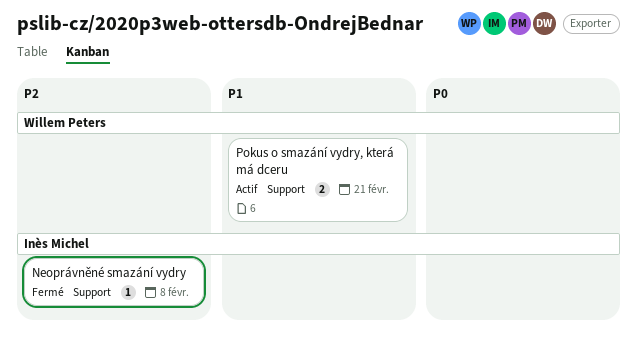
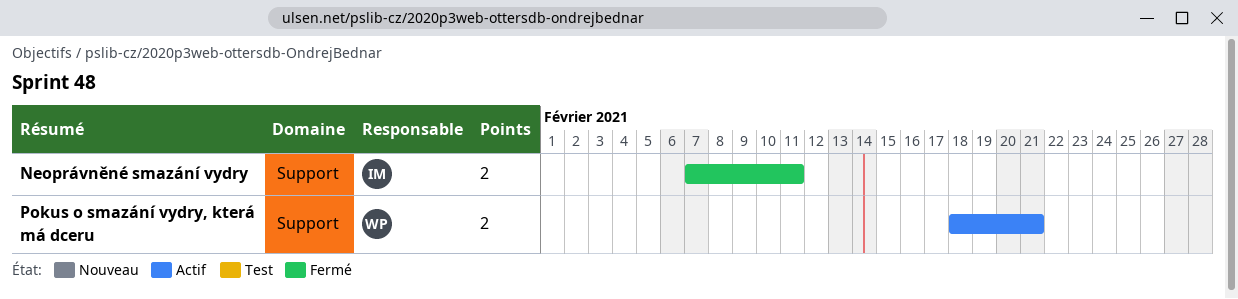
Neoprávněné smazání vydry, estimate: 1 -> 2
Neoprávněné smazání vydry, due: Feb 8 -> Feb 11

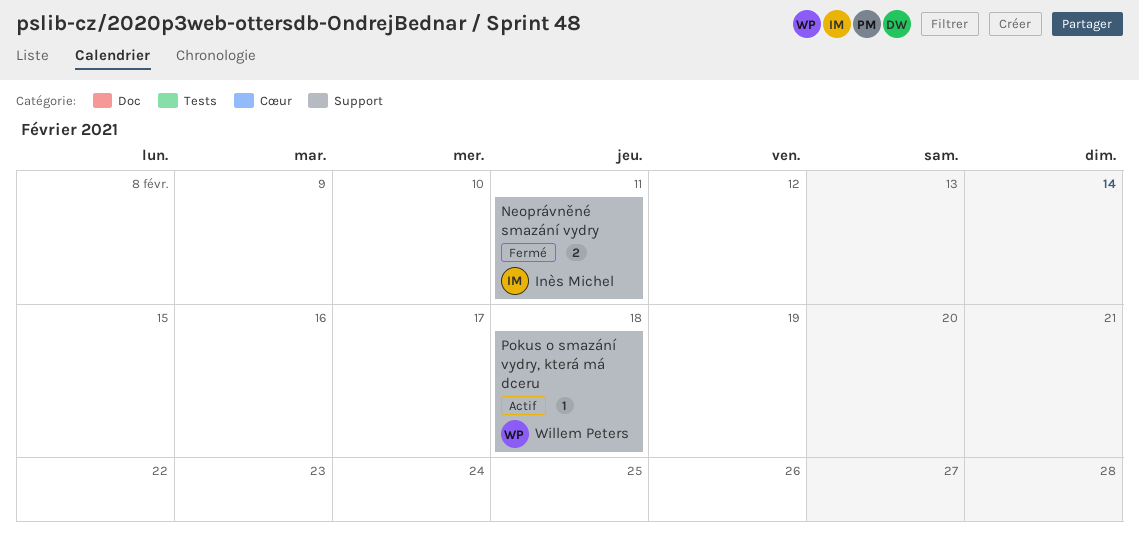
Pokus o smazání vydry, která má dceru, estimate: 2 -> 1
Pokus o smazání vydry, která má dceru, due: Feb 21 -> Feb 18

